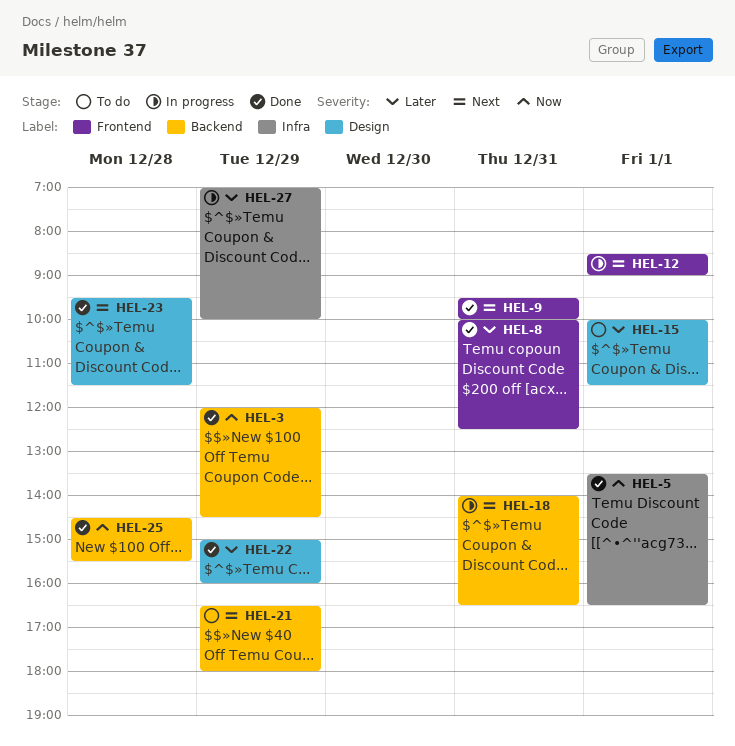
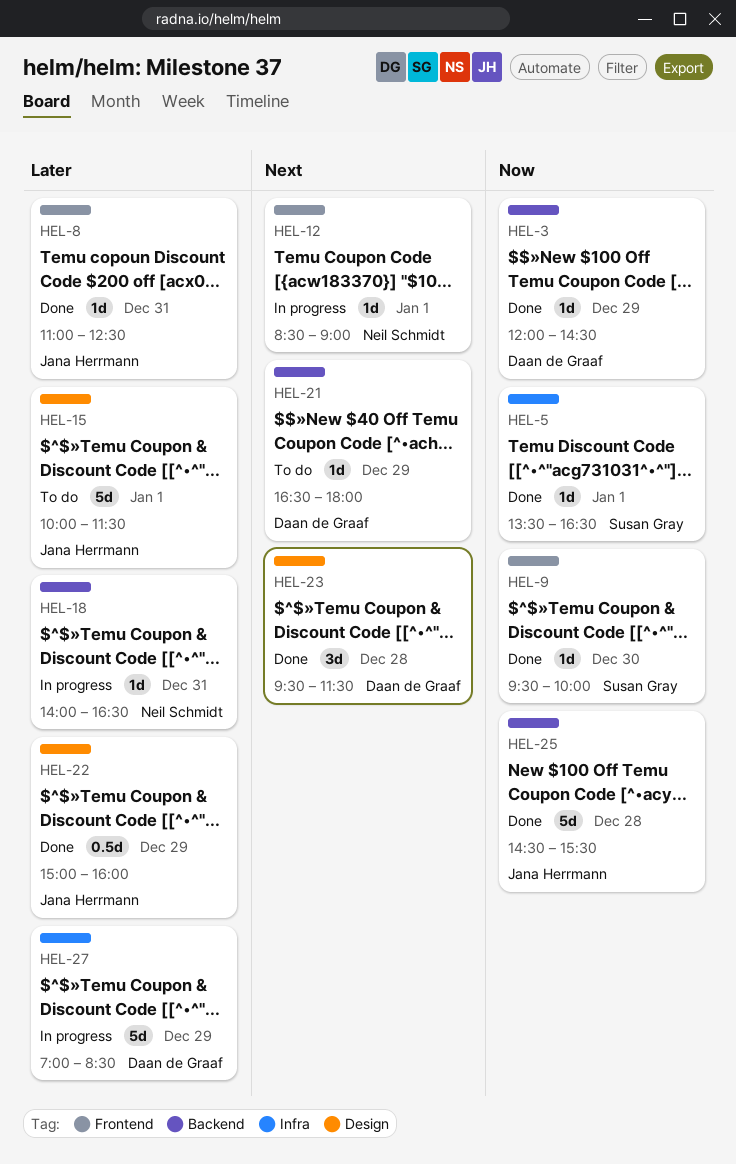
HEL-8, begins: 10:00 -> 11:00
HEL-9, priority: Next -> Now
HEL-9, day: Dec 31 -> Dec 30
HEL-18, priority: Next -> Later
HEL-27, ends: 10:00 -> 08:30

